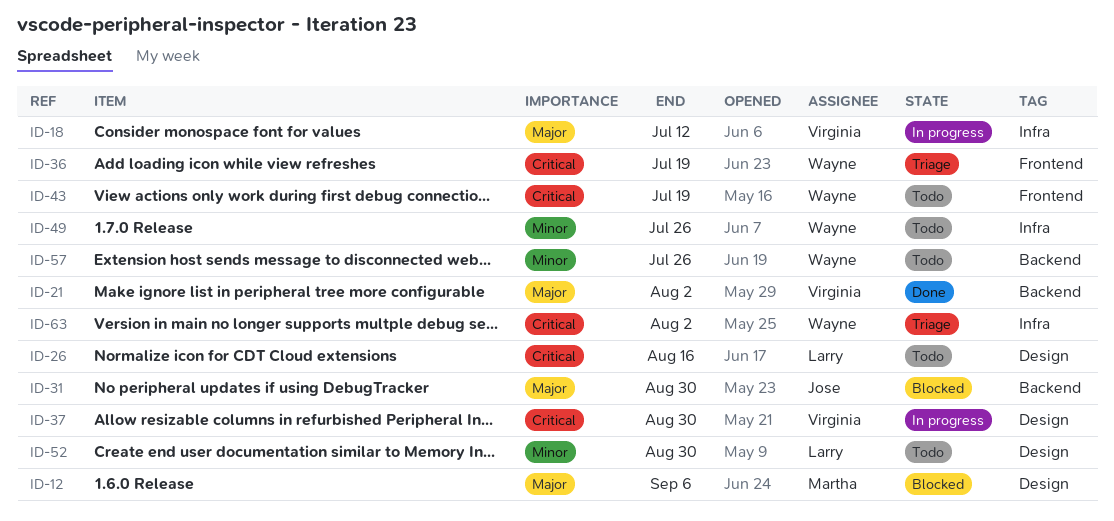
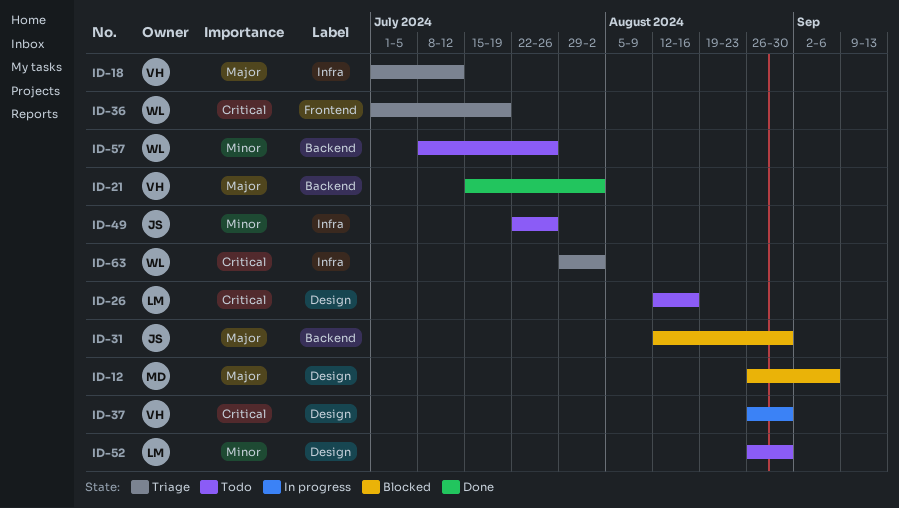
ID-18, status: In progress -> Triage
ID-43: present -> none
ID-49, owner: Wayne -> Jose

